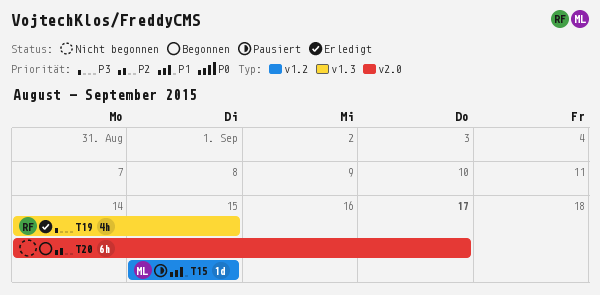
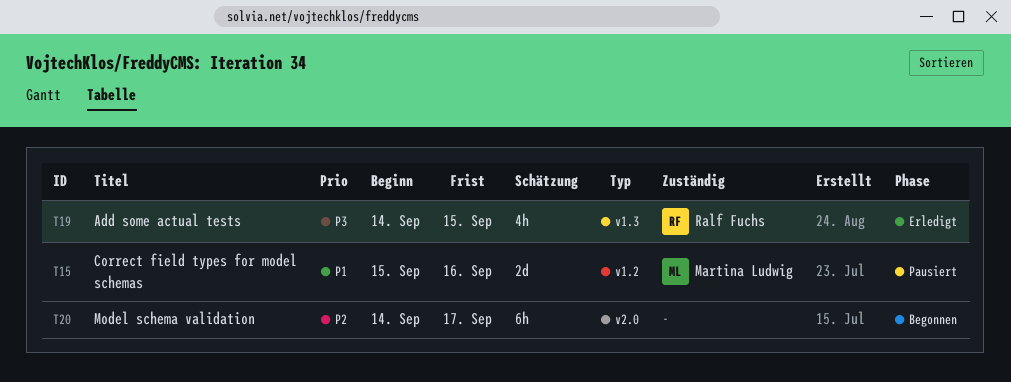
T15, estimate: 1d -> 2d
T15, due: Sep 15 -> Sep 16

